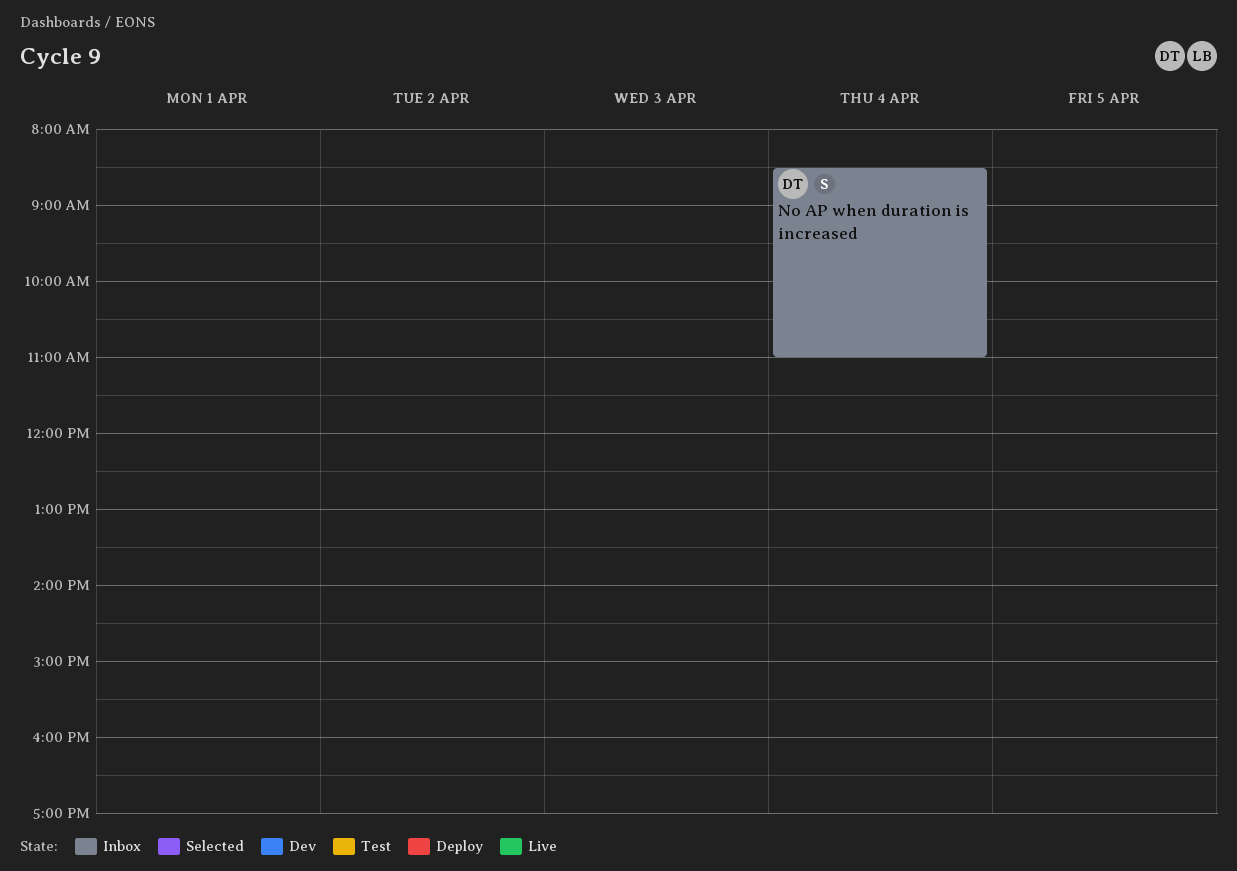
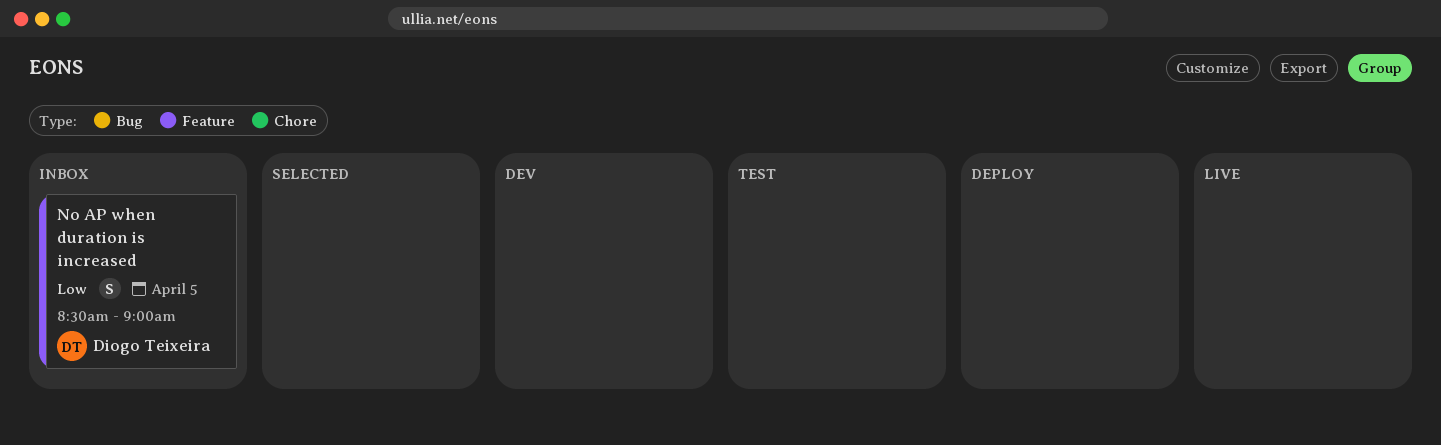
No AP when duration is increased, day: Apr 4 -> Apr 5
No AP when duration is increased, ends: 11:00 -> 09:00

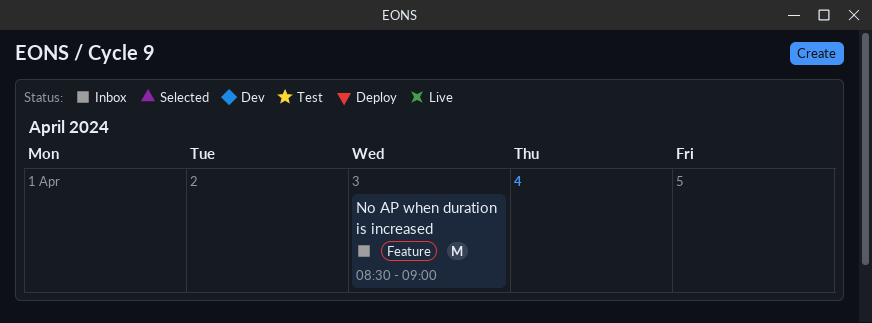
No AP when duration is increased, estimate: S -> M
No AP when duration is increased, day: Apr 5 -> Apr 3

